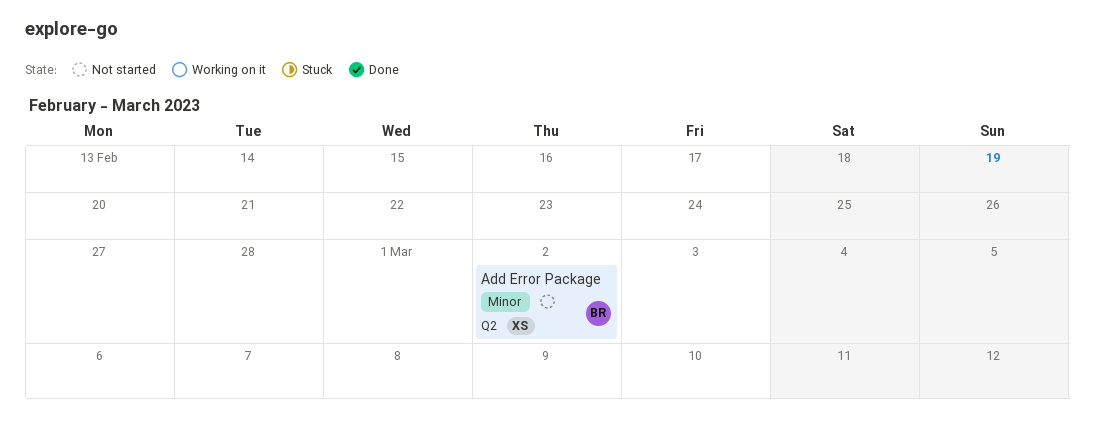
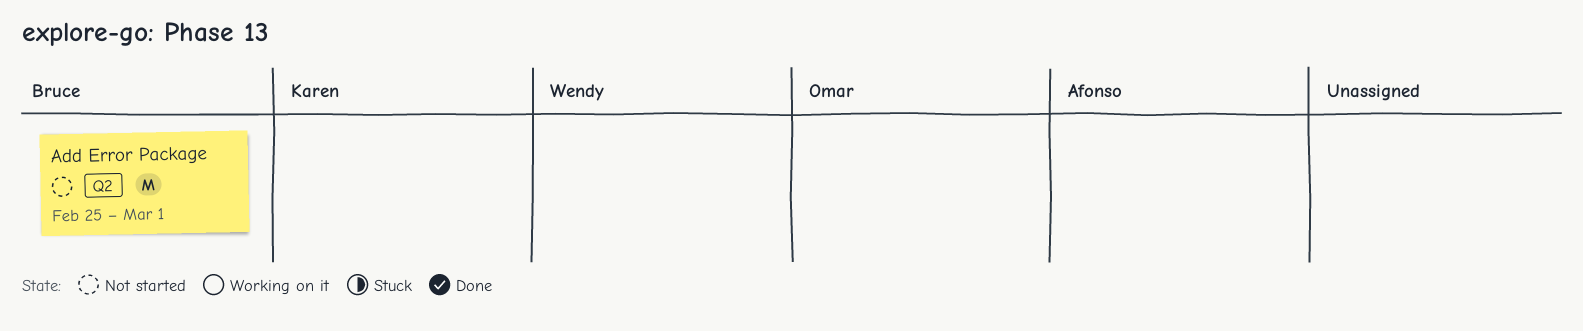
Add Error Package, estimate: XS -> M
Add Error Package, due: Mar 2 -> Mar 1

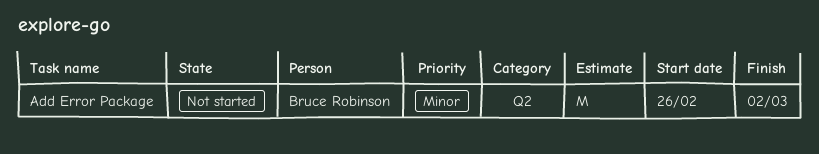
Add Error Package, start: Feb 25 -> Feb 26
Add Error Package, due: Mar 1 -> Mar 2

